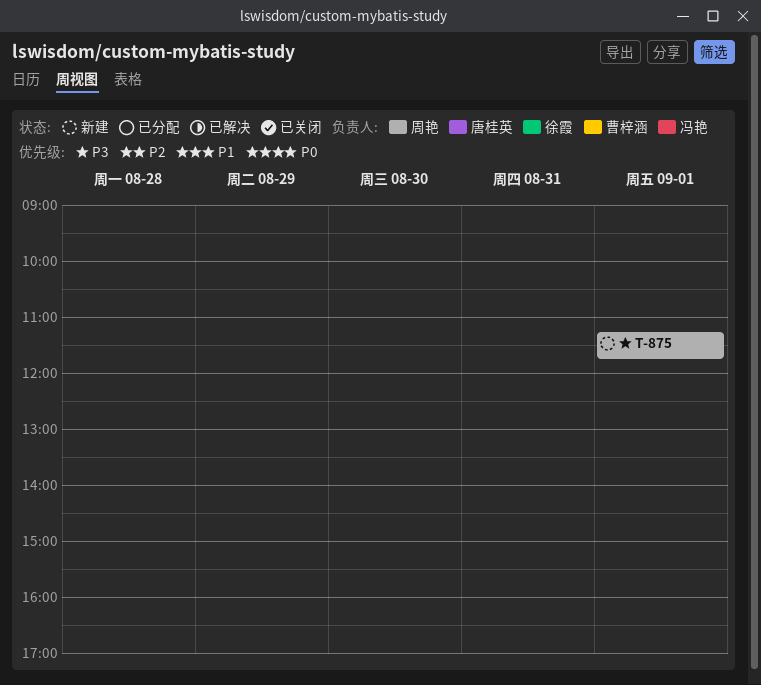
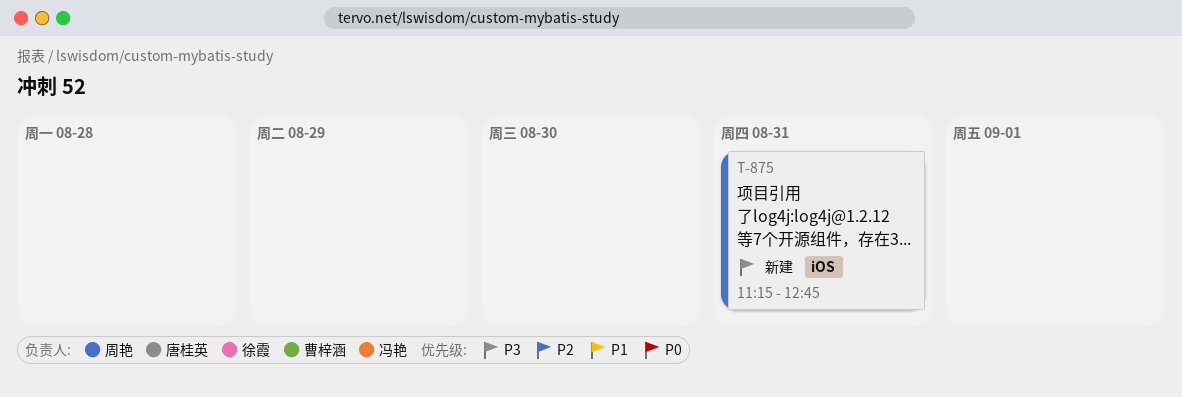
T-875, day: Sep 1 -> Aug 31
T-875, ends: 11:45 -> 12:45

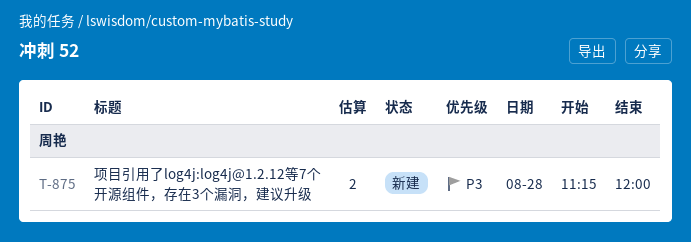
T-875, day: Aug 31 -> Aug 28
T-875, ends: 12:45 -> 12:00

